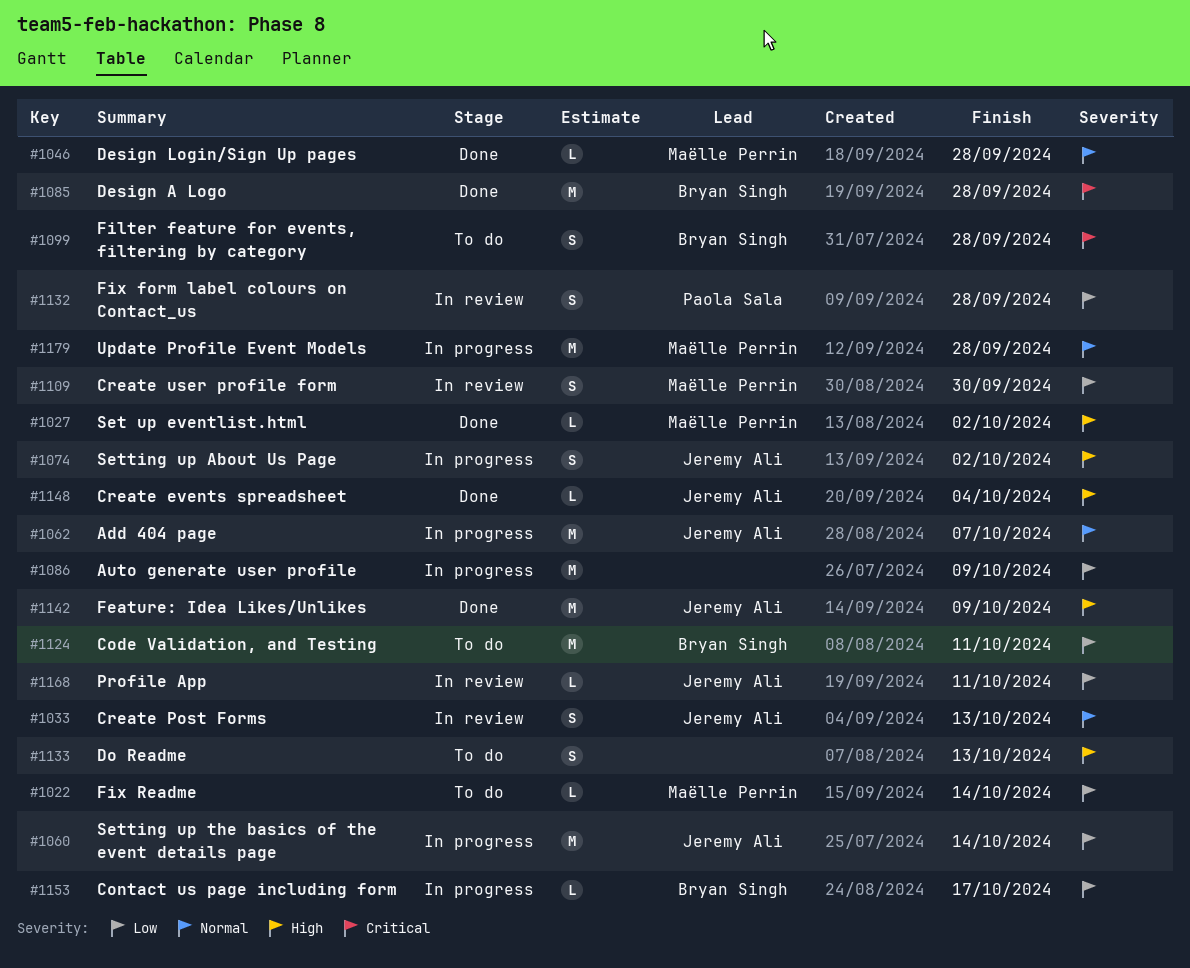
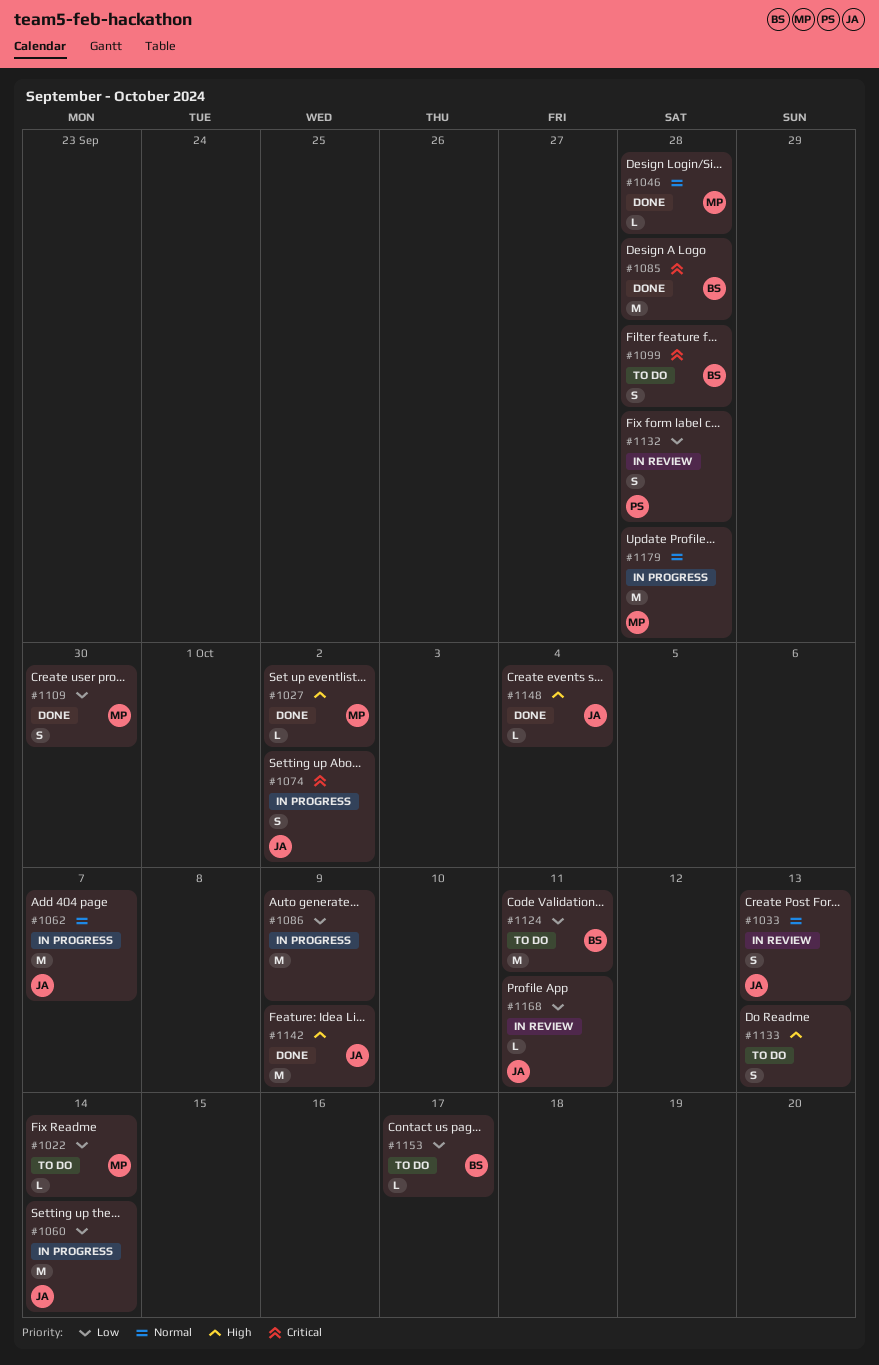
#1074, priority: High -> Critical
#1109, status: In review -> Done
#1153, status: In progress -> To do

